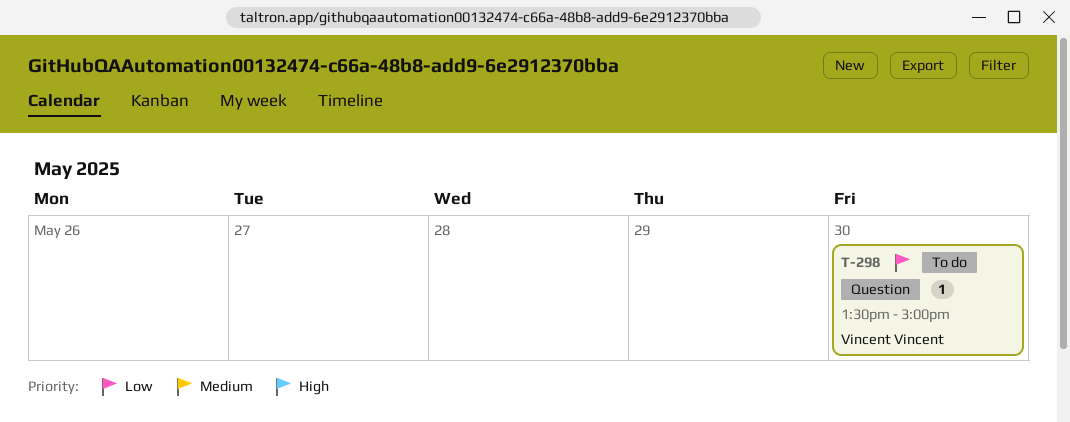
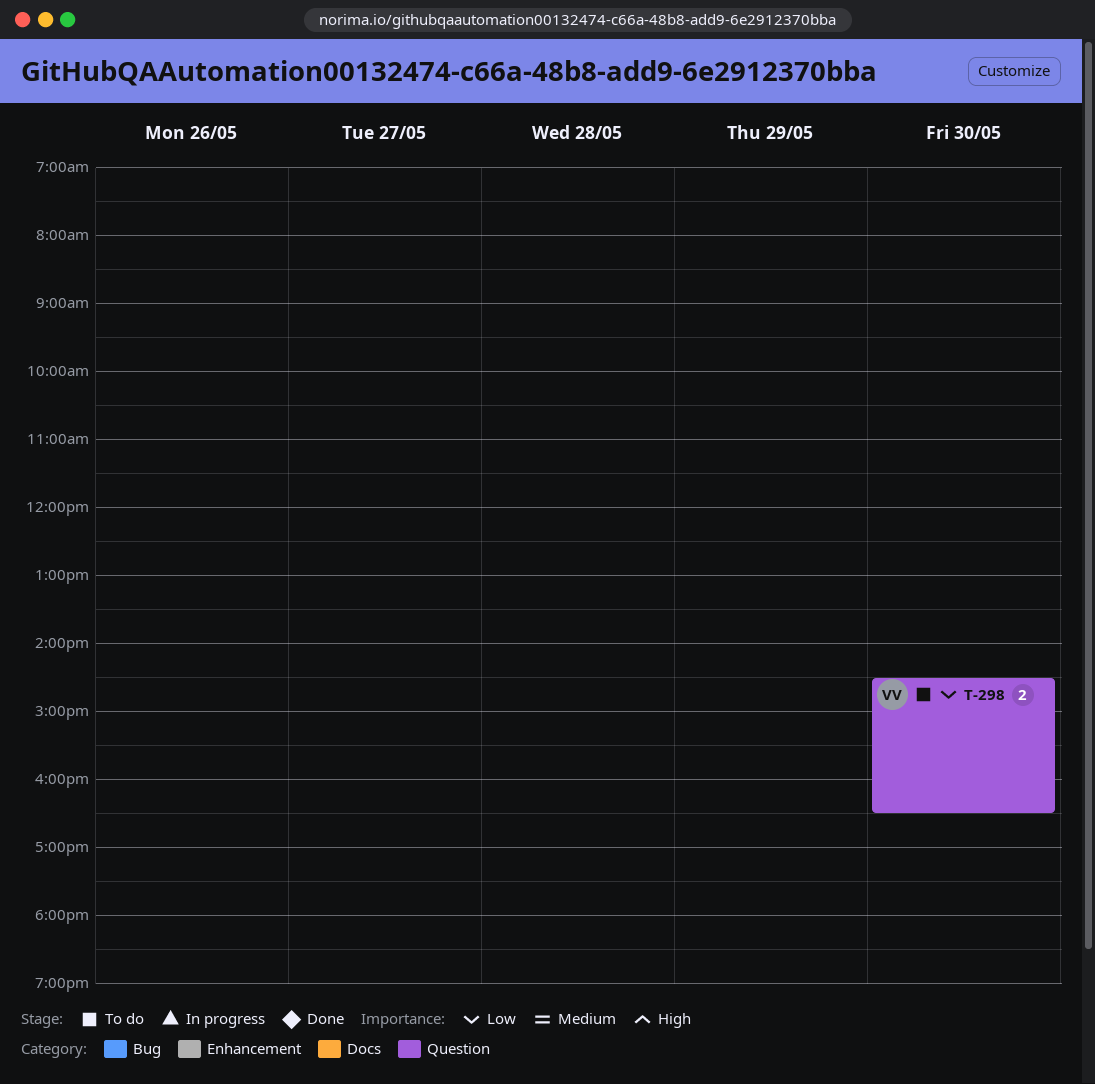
T-298, estimate: 1 -> 2
T-298, begins: 13:30 -> 14:30
T-298, ends: 15:00 -> 16:30

